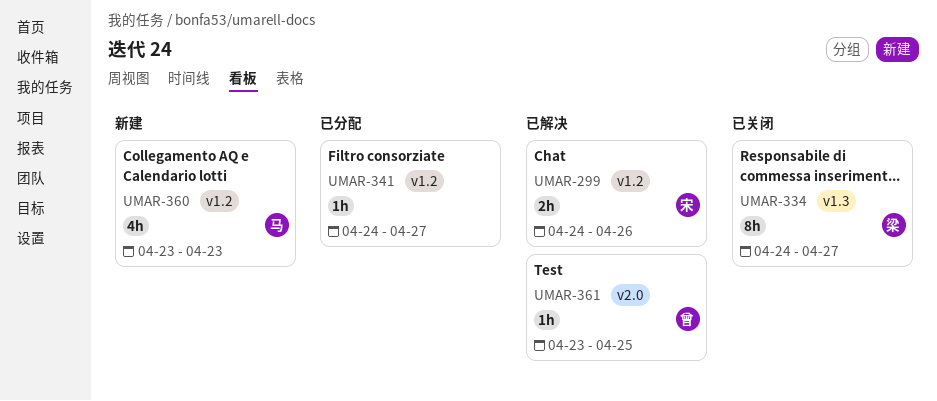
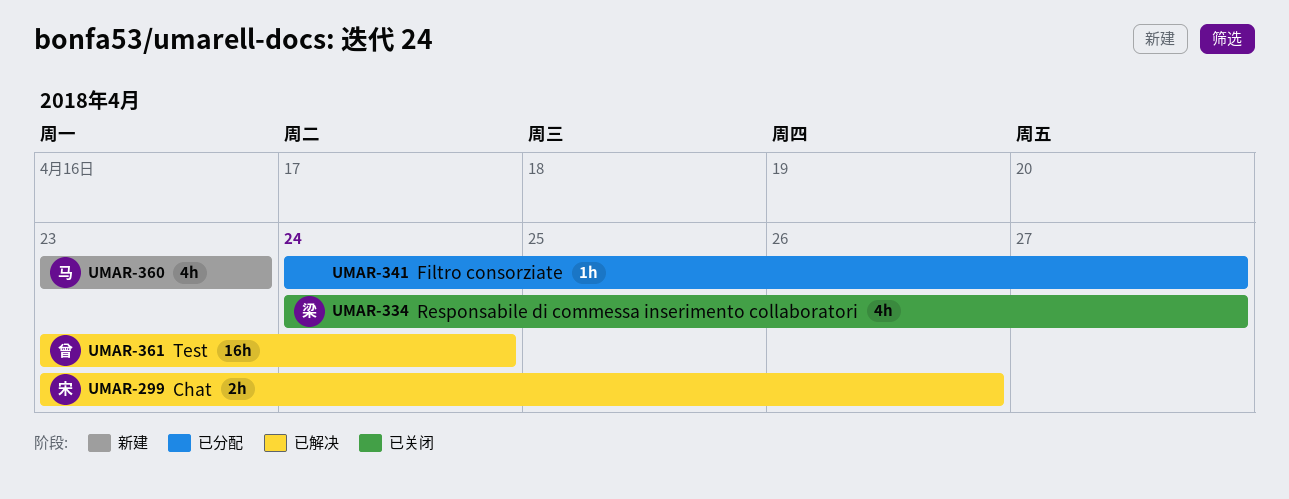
UMAR-299, start: Apr 24 -> Apr 23
UMAR-334, estimate: 8h -> 4h
UMAR-361, estimate: 1h -> 16h
UMAR-361, due: Apr 25 -> Apr 24

